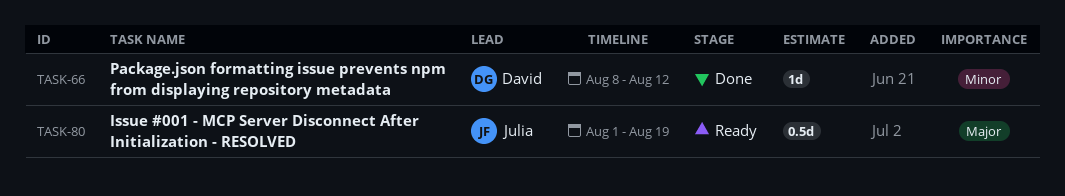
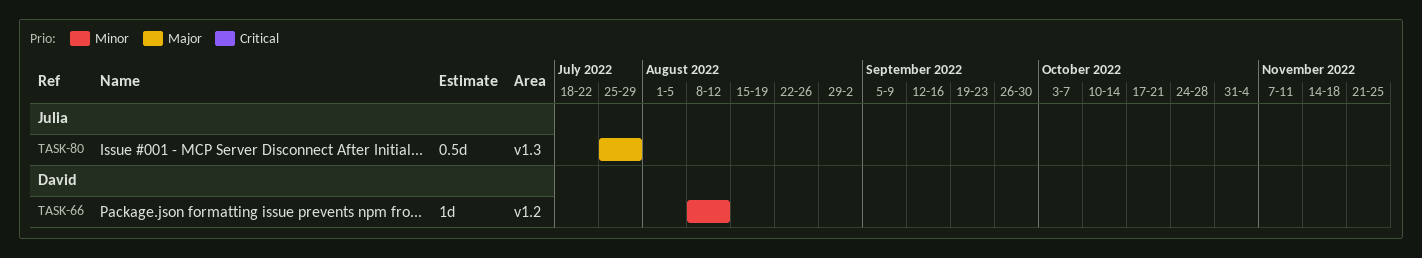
TASK-80, start: Aug 1 -> Jul 25
TASK-80, due: Aug 19 -> Jul 29

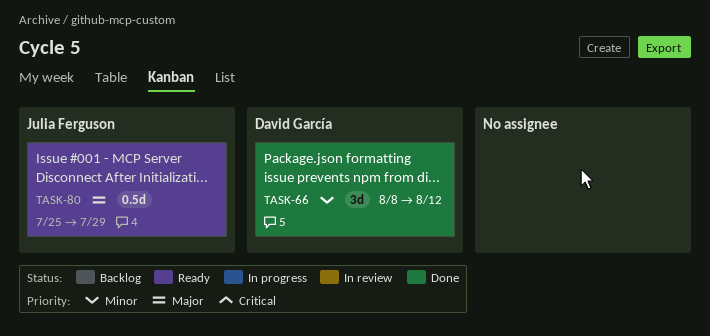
TASK-66, estimate: 1d -> 3d

